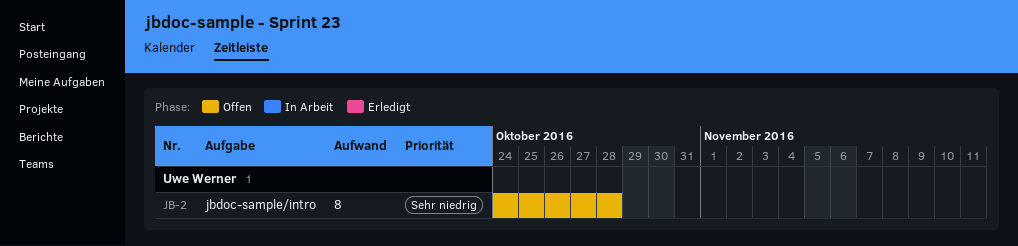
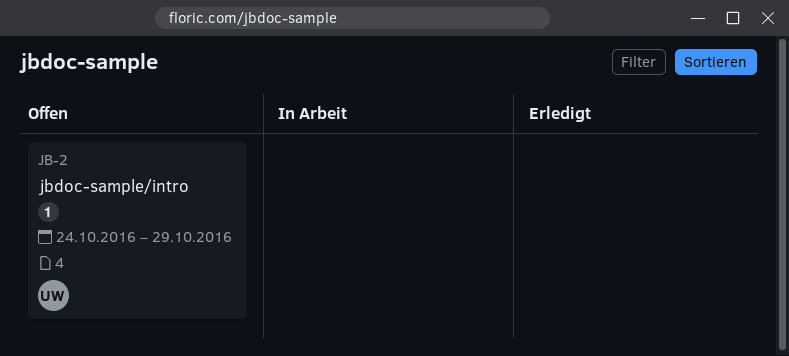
JB-2, estimate: 8 -> 1
JB-2, due: Oct 28 -> Oct 29

